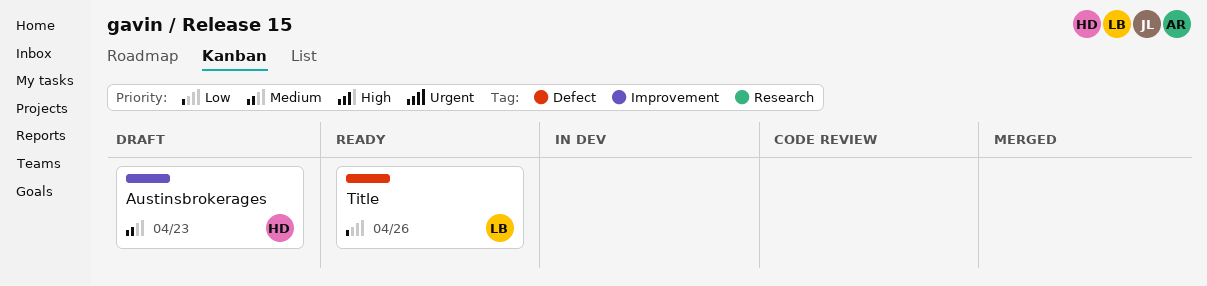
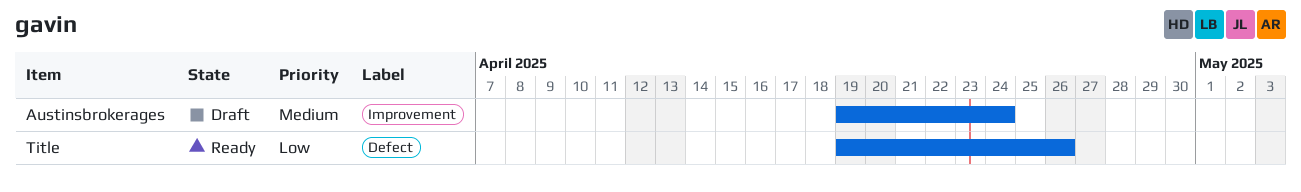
Austinsbrokerages, due: Apr 23 -> Apr 24

